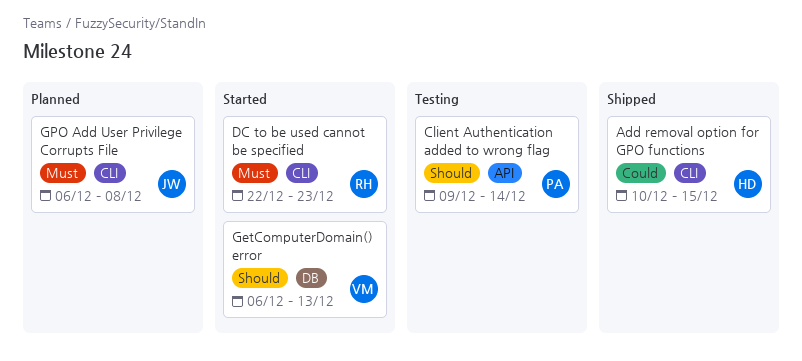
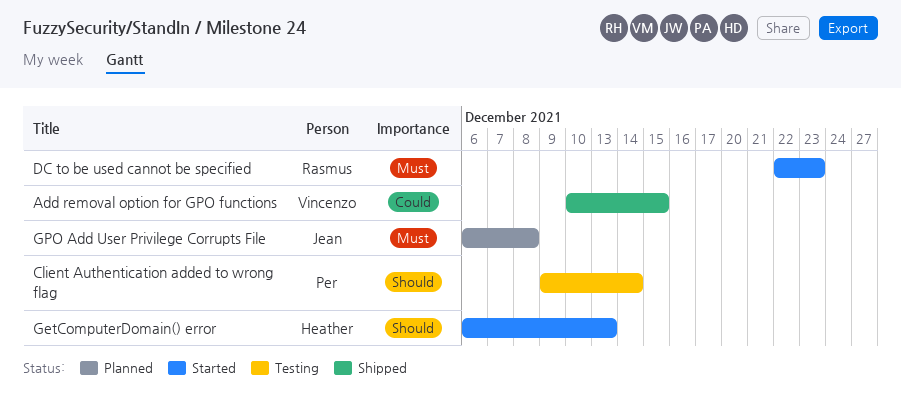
Add removal option for GPO functions, owner: Heather -> Vincenzo
GetComputerDomain() error, owner: Vincenzo -> Heather

